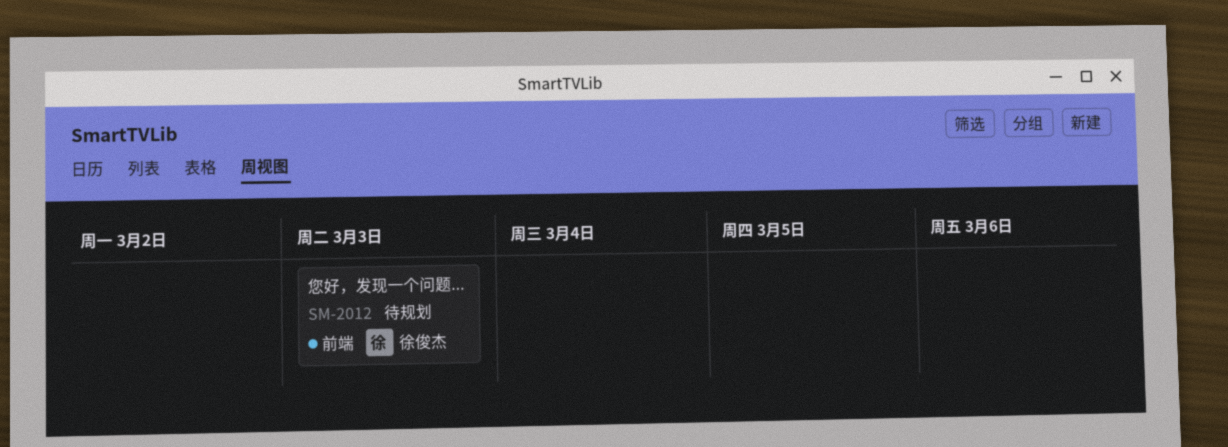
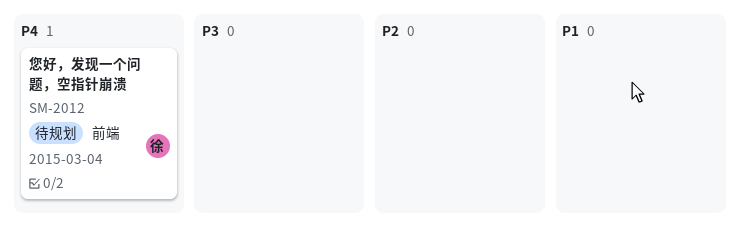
SM-2012, due: Mar 3 -> Mar 4

